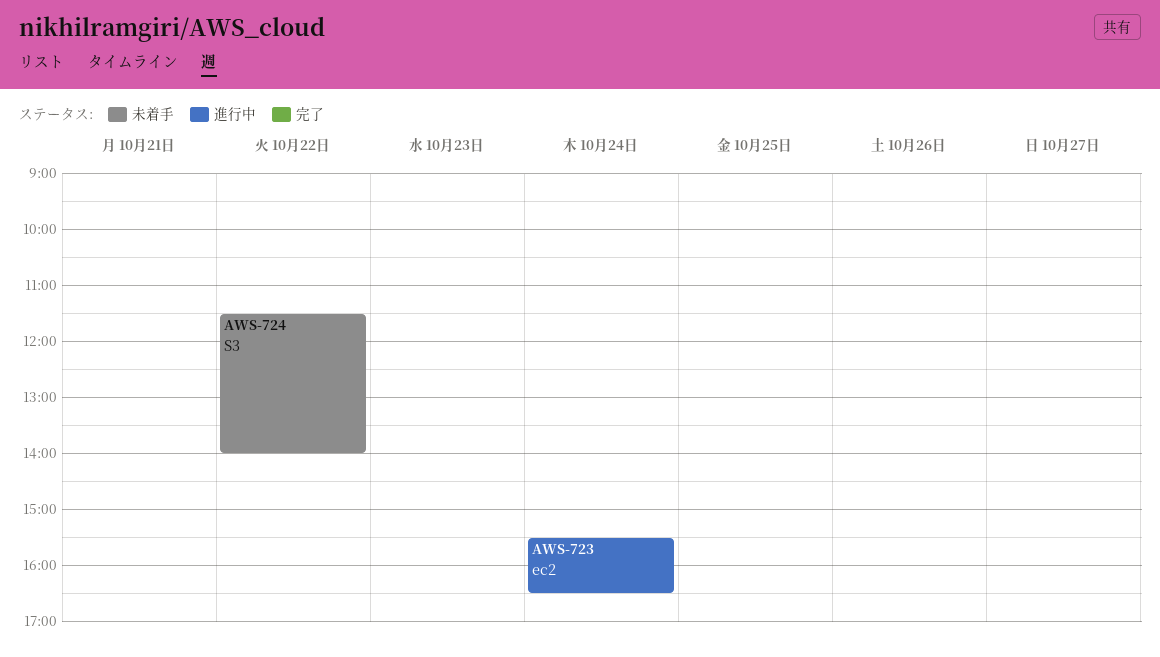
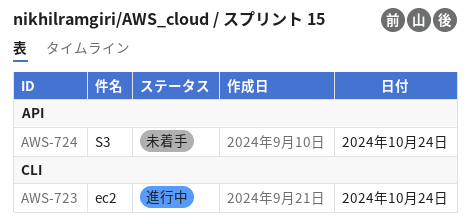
AWS-724, day: Oct 22 -> Oct 24

